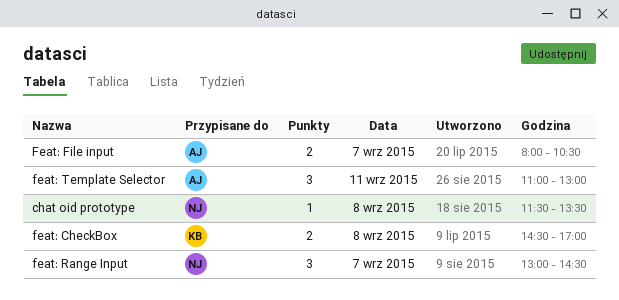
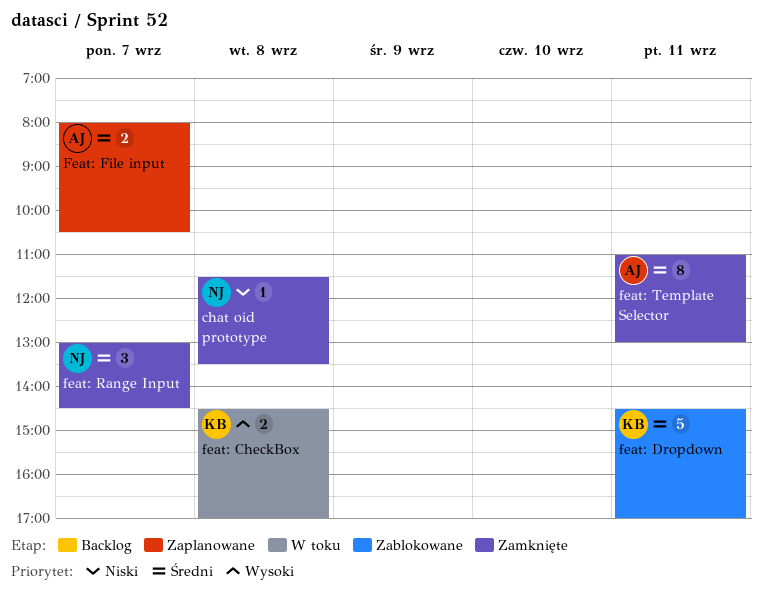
feat: Dropdown: none -> present
feat: Template Selector, estimate: 3 -> 8

